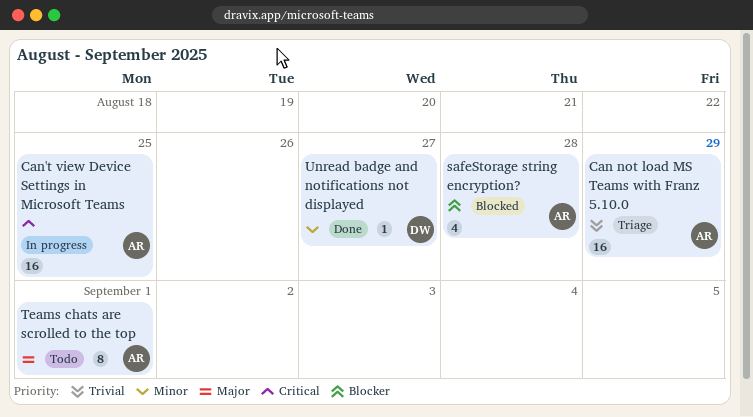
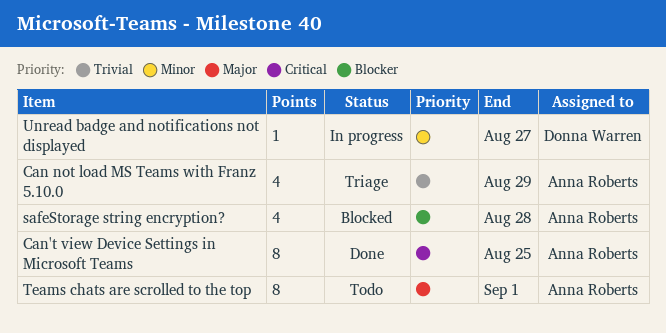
Can not load MS Teams with Franz 5.10.0, estimate: 16 -> 4
Can't view Device Settings in Microsoft Teams, status: In progress -> Done
Can't view Device Settings in Microsoft Teams, estimate: 16 -> 8
Unread badge and notifications not displayed, status: Done -> In progress

